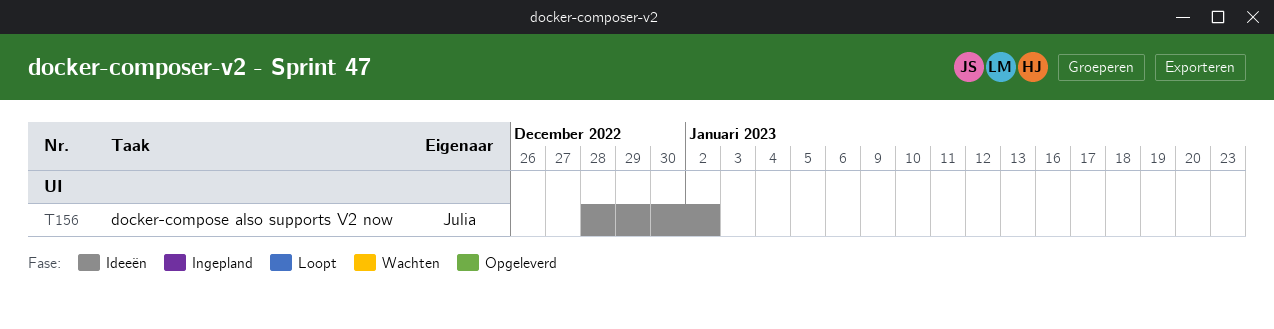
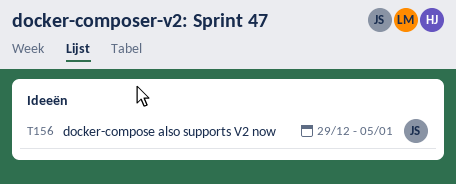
T156, start: Dec 28 -> Dec 29
T156, due: Jan 2 -> Jan 5

